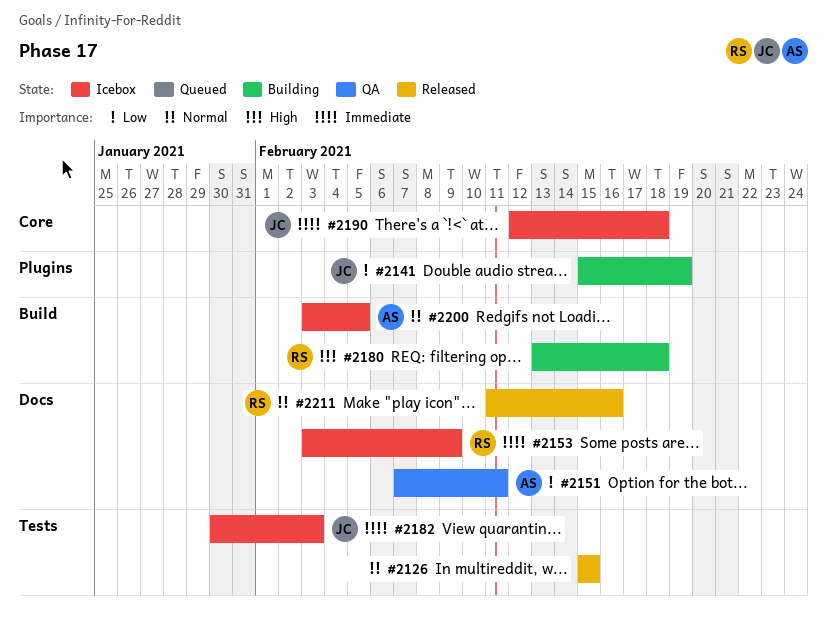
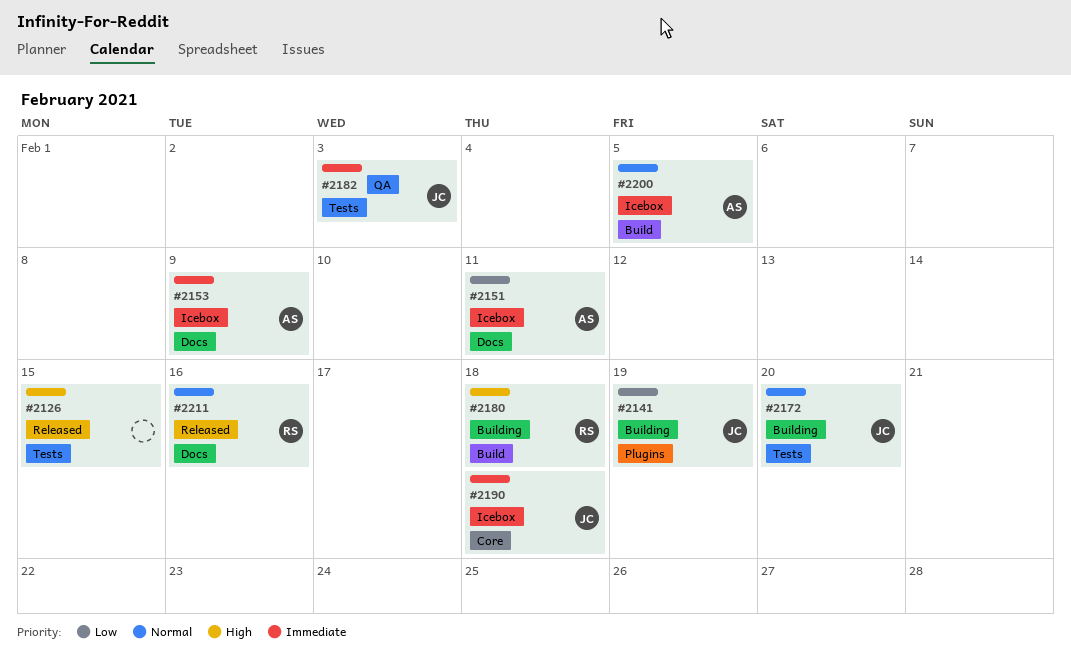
#2126, priority: Normal -> High
#2151, status: QA -> Icebox
#2153, owner: RS -> AS
#2172: none -> present
#2182, status: Icebox -> QA

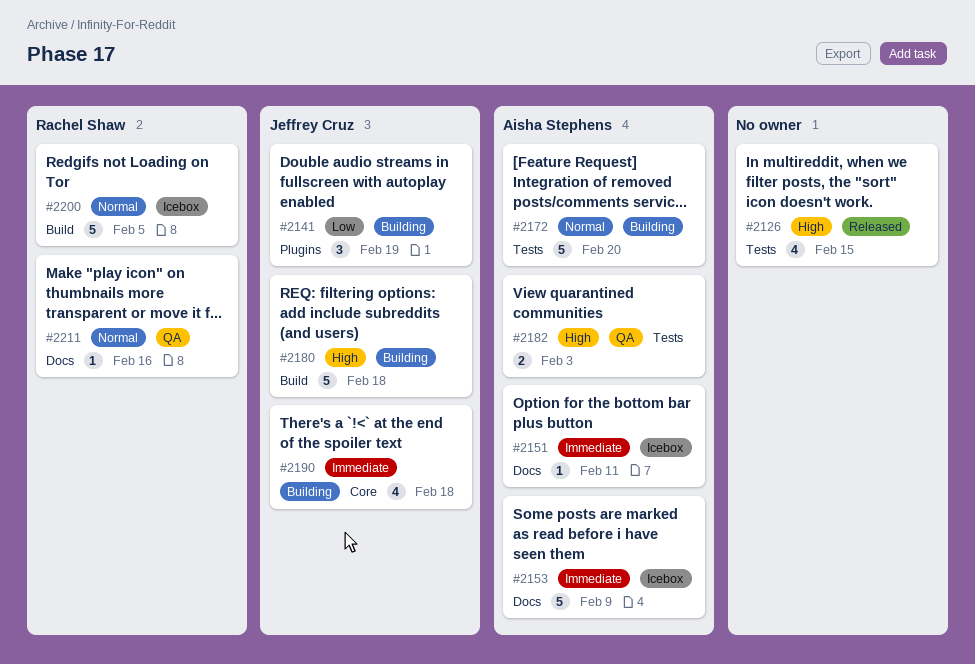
#2151, priority: Low -> Immediate
#2172, owner: Jeffrey Cruz -> Aisha Stephens
#2180, owner: Rachel Shaw -> Jeffrey Cruz
#2182, owner: Jeffrey Cruz -> Aisha Stephens
#2182, priority: Immediate -> High
#2190, status: Icebox -> Building
#2200, owner: Aisha Stephens -> Rachel Shaw
#2211, status: Released -> QA

